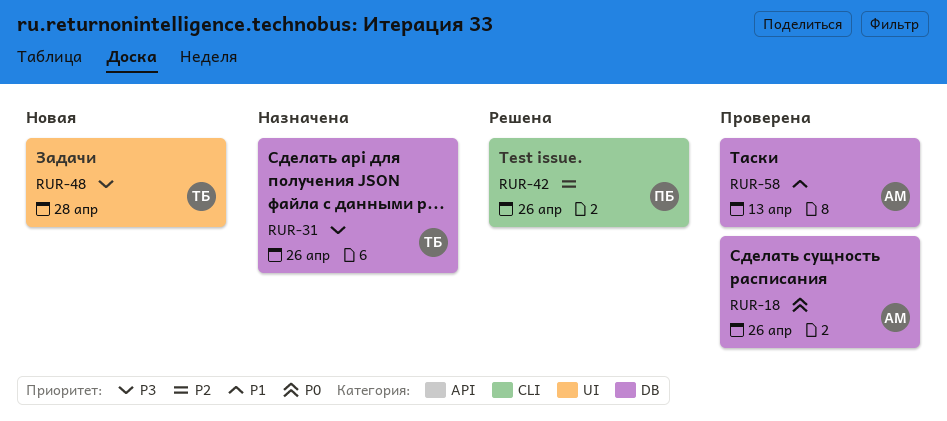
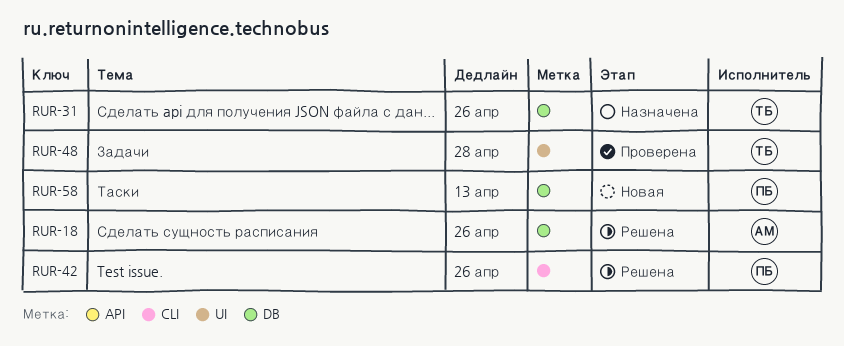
RUR-18, status: Проверена -> Решена
RUR-48, status: Новая -> Проверена
RUR-58, status: Проверена -> Новая
RUR-58, owner: АМ -> ПБ

